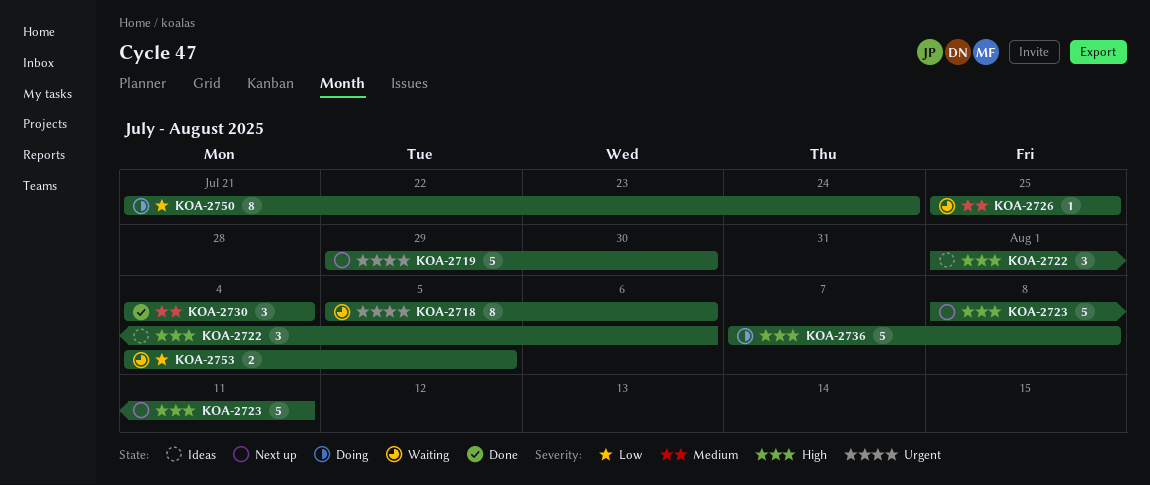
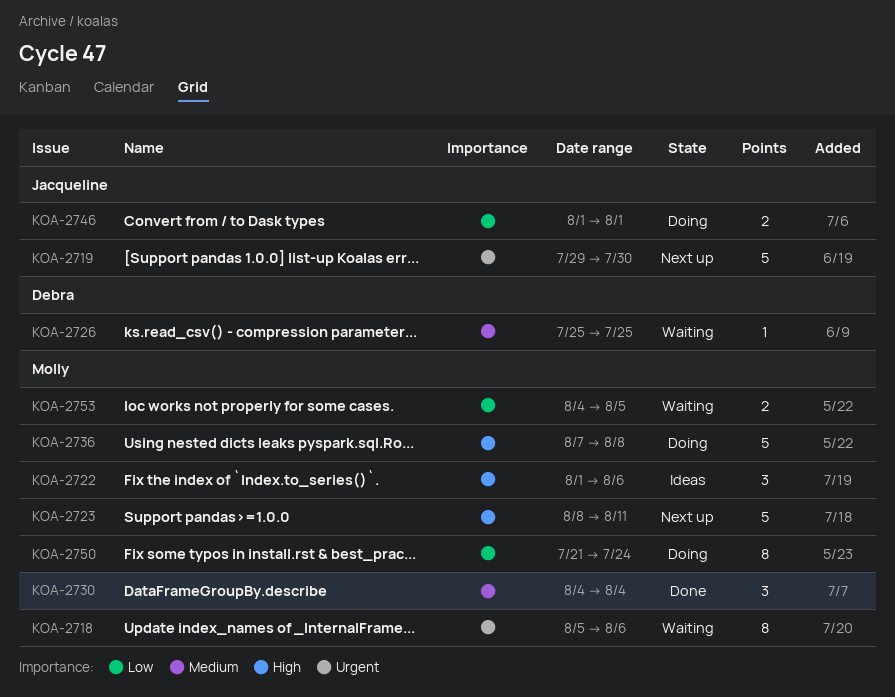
KOA-2746: none -> present

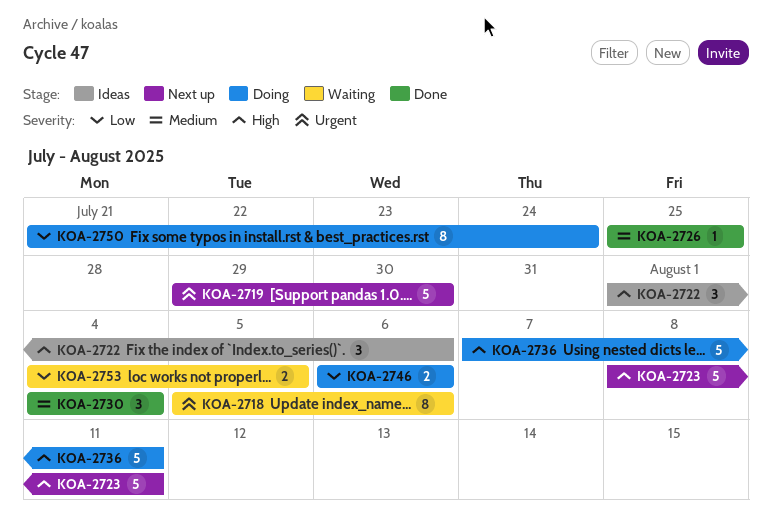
KOA-2726, status: Waiting -> Done
KOA-2736, due: Aug 8 -> Aug 11
KOA-2746, start: Aug 1 -> Aug 6
KOA-2746, due: Aug 1 -> Aug 6

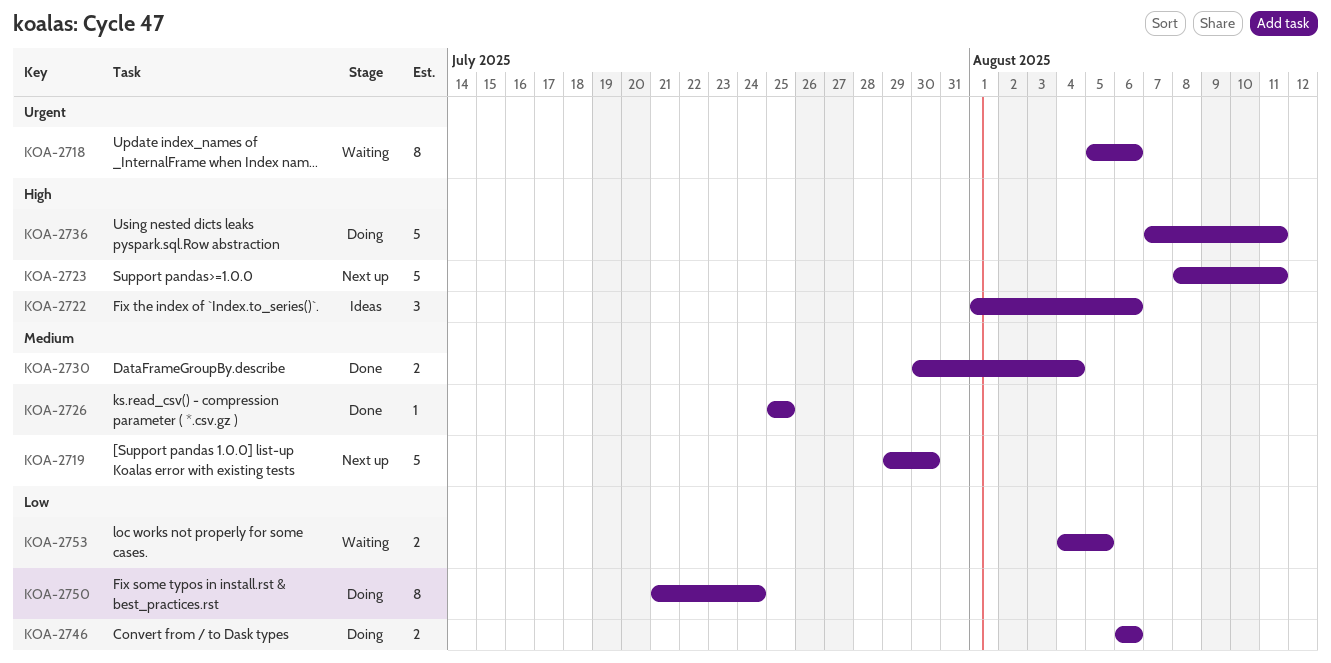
KOA-2719, priority: Urgent -> Medium
KOA-2730, estimate: 3 -> 2
KOA-2730, start: Aug 4 -> Jul 30

